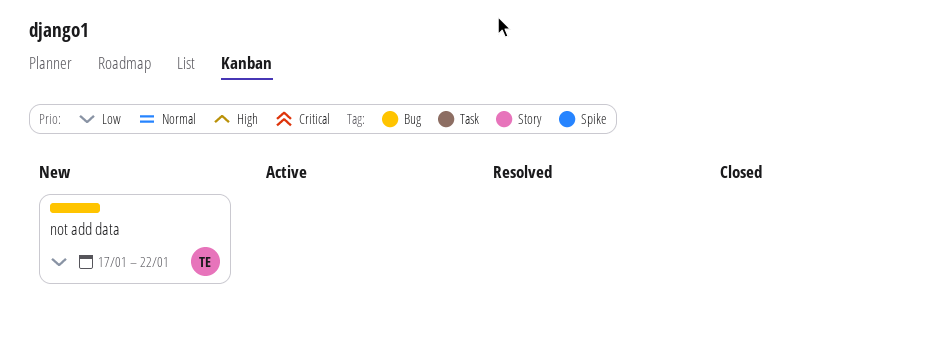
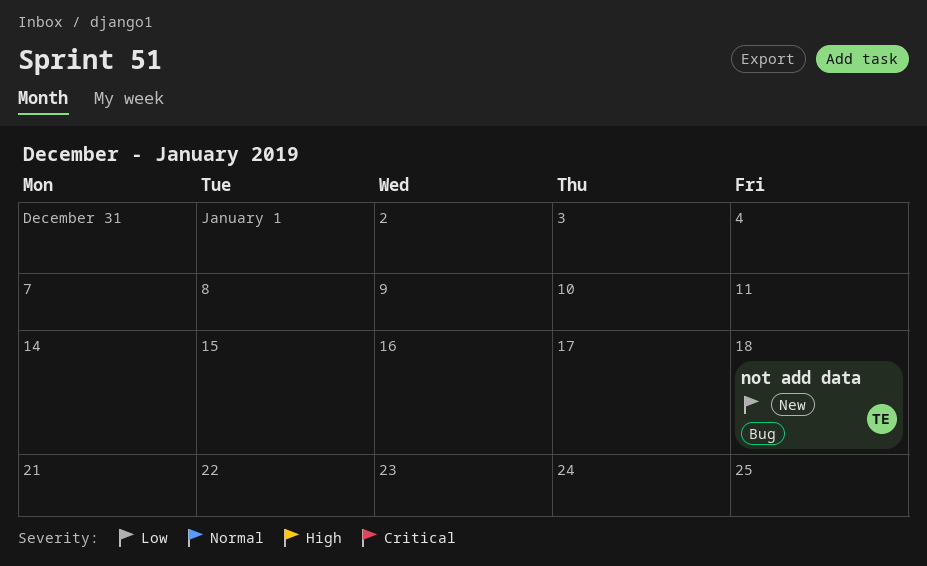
not add data, due: Jan 22 -> Jan 18

